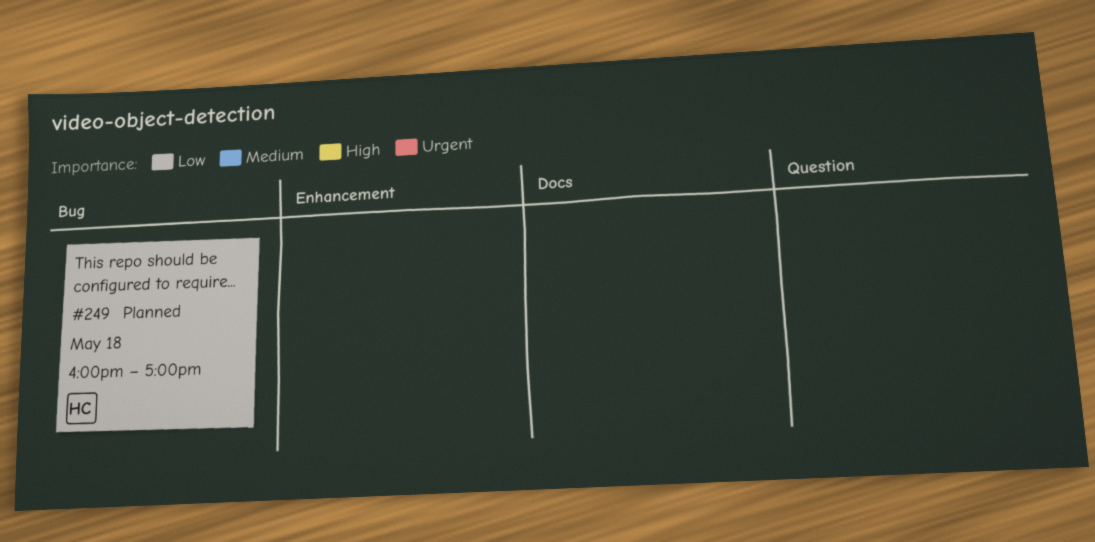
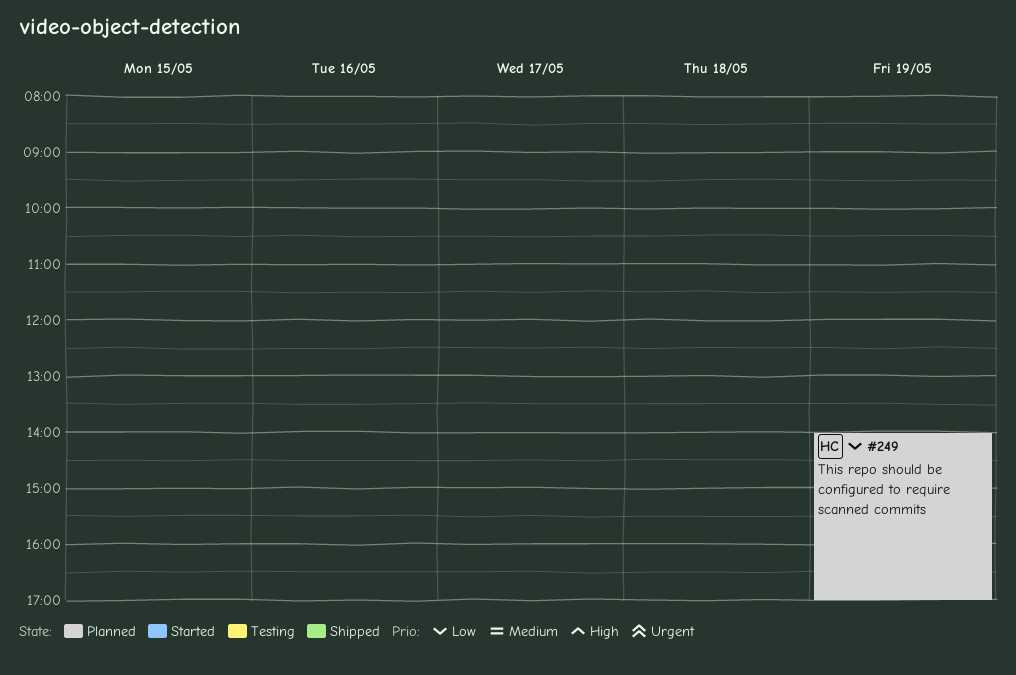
#249, day: May 18 -> May 19
#249, begins: 16:00 -> 14:00

